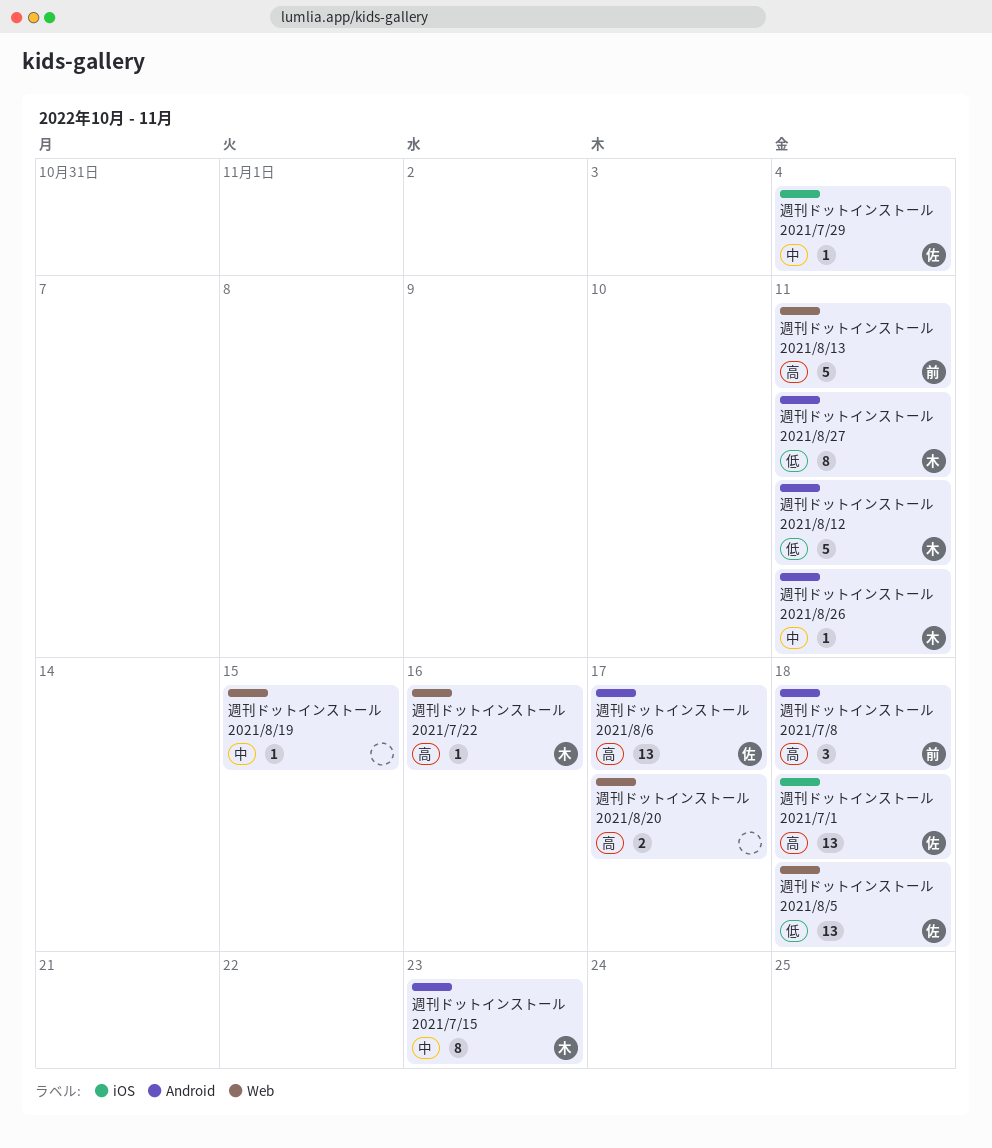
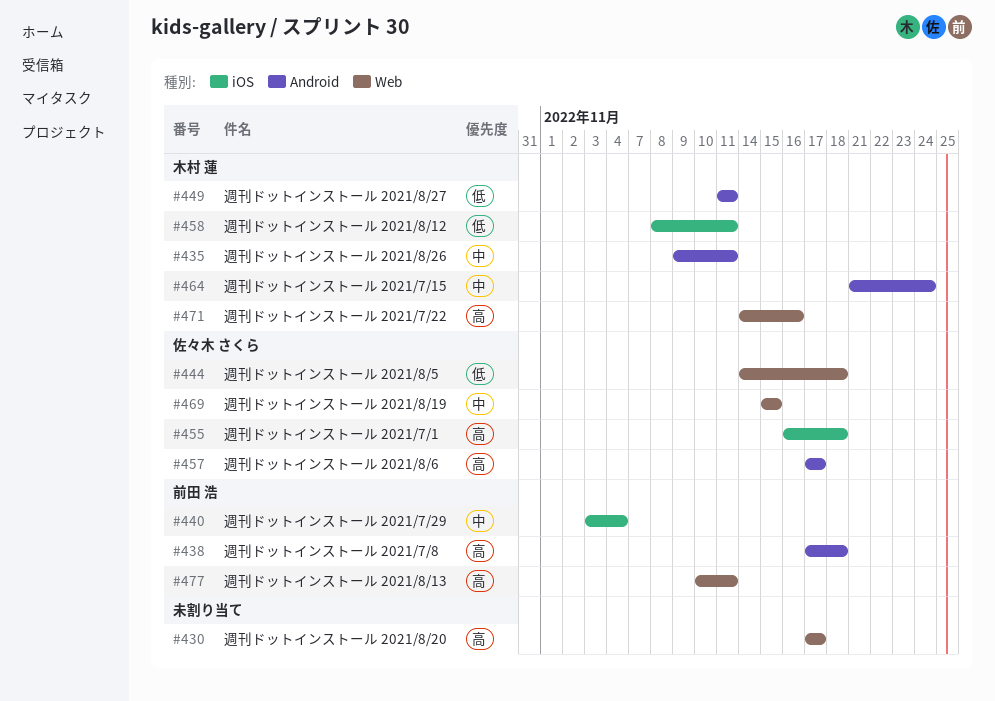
週刊ドットインストール 2021/7/15, due: Nov 23 -> Nov 24
週刊ドットインストール 2021/7/29, owner: 佐々木 さくら -> 前田 浩
週刊ドットインストール 2021/8/12, label: Android -> iOS
週刊ドットインストール 2021/8/19, owner: none -> 佐々木 さくら

